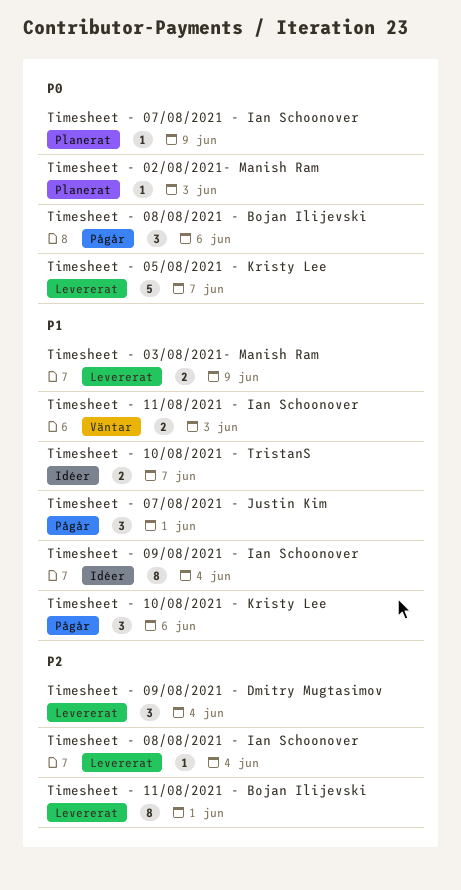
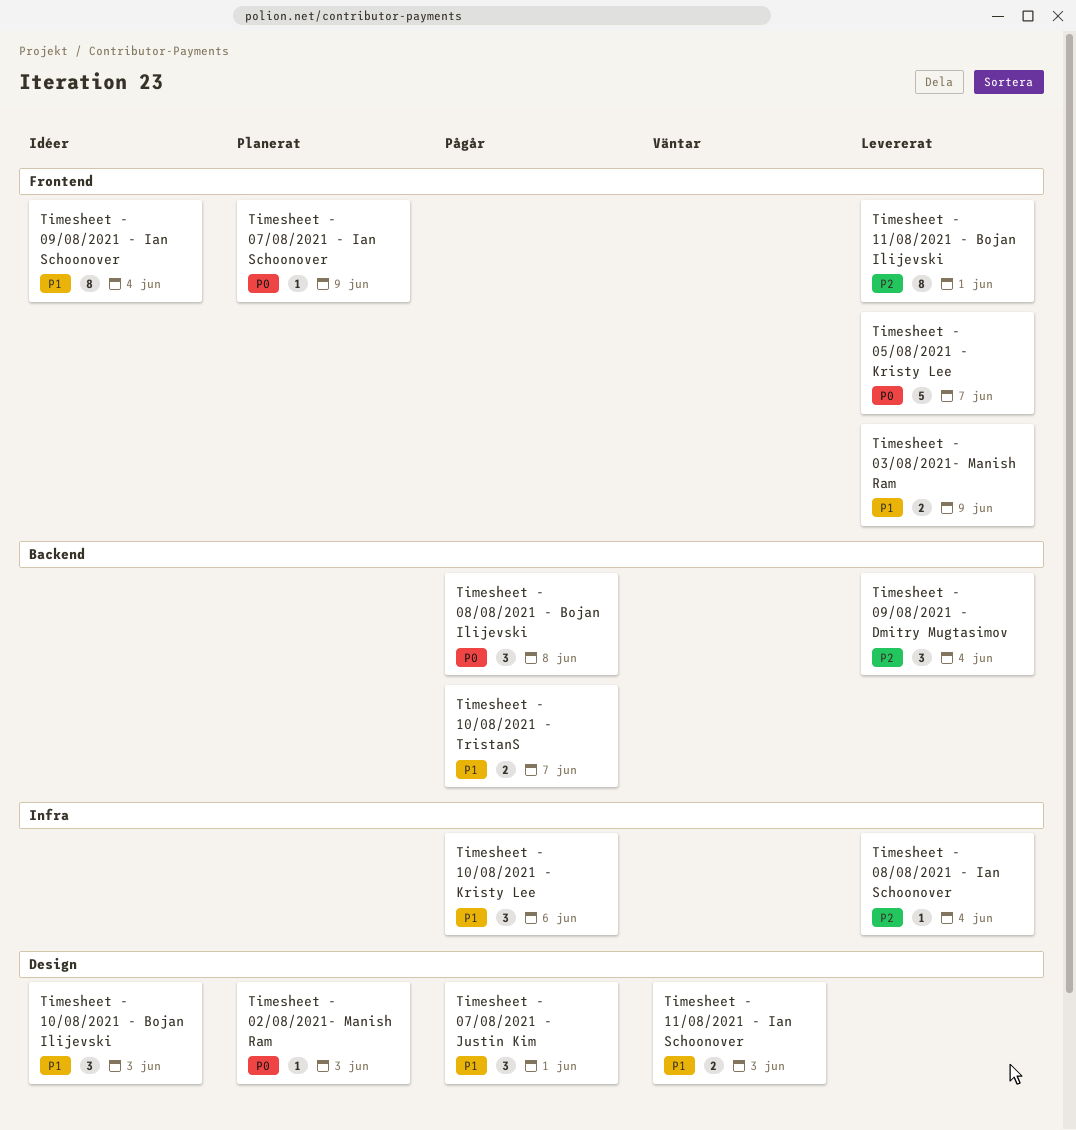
Timesheet - 08/08/2021 - Bojan Ilijevski, due: Jun 6 -> Jun 8
Timesheet - 10/08/2021 - Bojan Ilijevski: none -> present
Timesheet - 10/08/2021 - TristanS, status: Idéer -> Pågår

